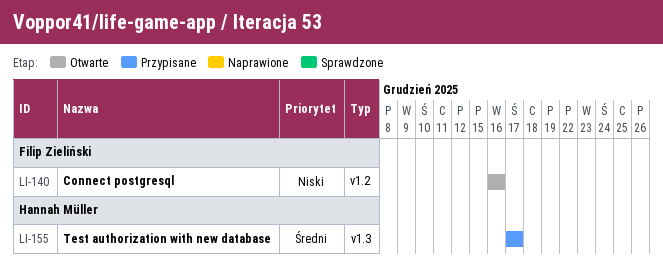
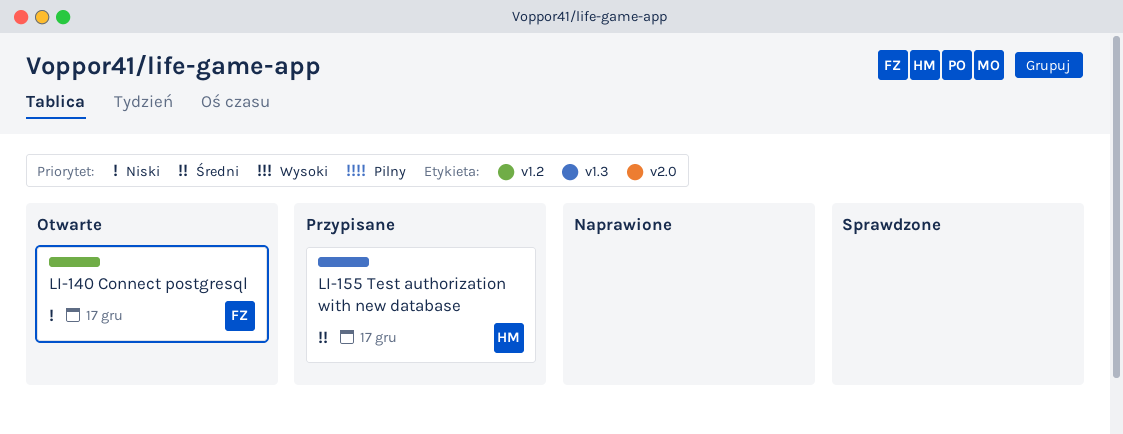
LI-140, due: Dec 16 -> Dec 17

